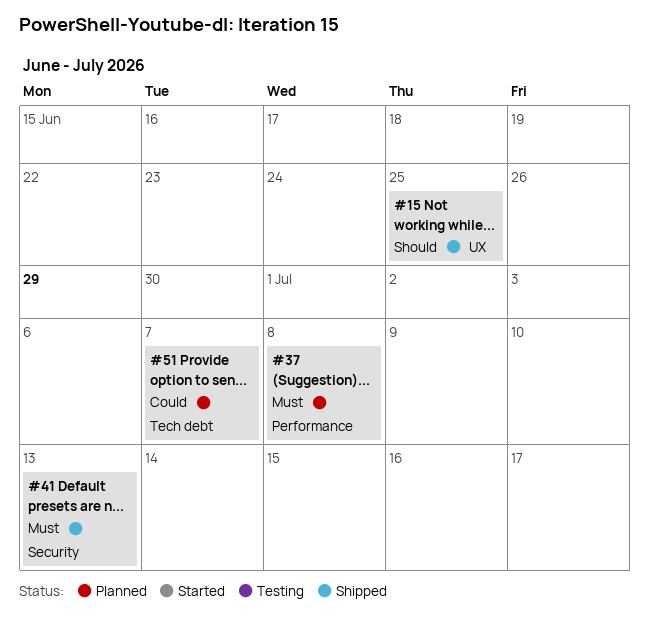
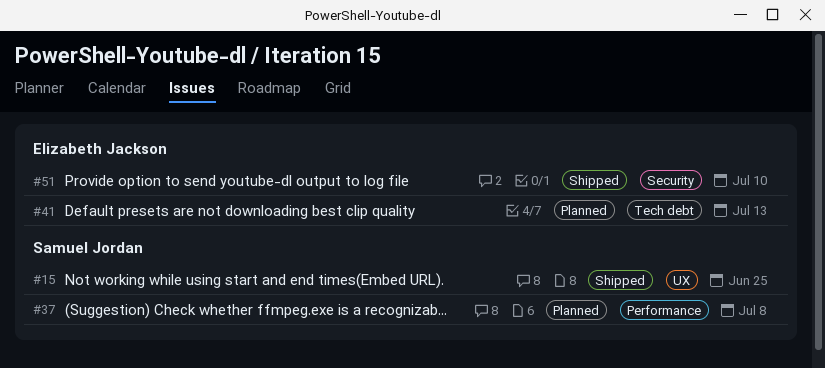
#41, status: Shipped -> Planned
#41, label: Security -> Tech debt
#51, status: Planned -> Shipped
#51, label: Tech debt -> Security
#51, due: Jul 7 -> Jul 10

